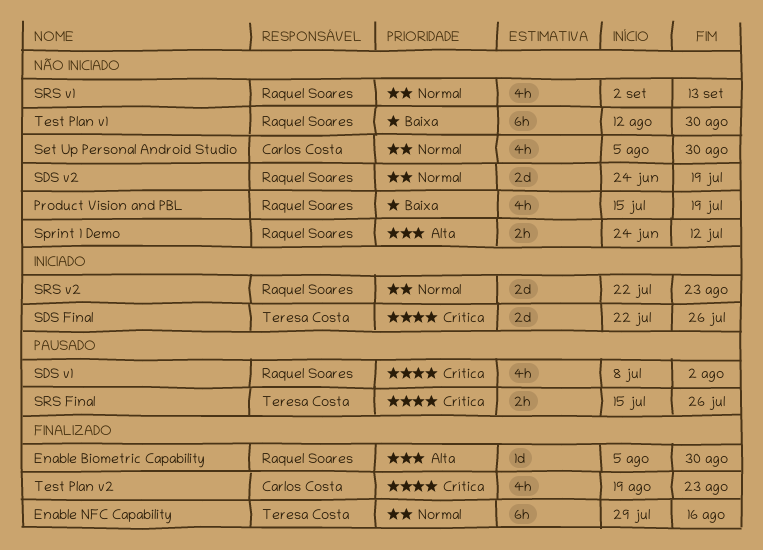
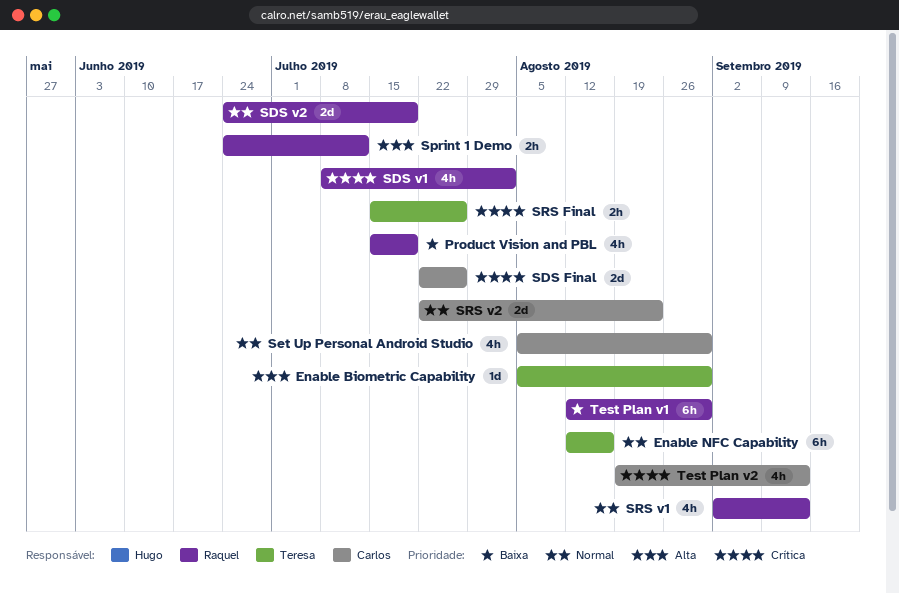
Enable Biometric Capability, owner: Raquel Soares -> Teresa Costa
Enable NFC Capability, start: Jul 29 -> Aug 12
SDS Final, owner: Teresa Costa -> Carlos Costa
SRS v2, owner: Raquel Soares -> Carlos Costa
Test Plan v2, due: Aug 23 -> Sep 13

